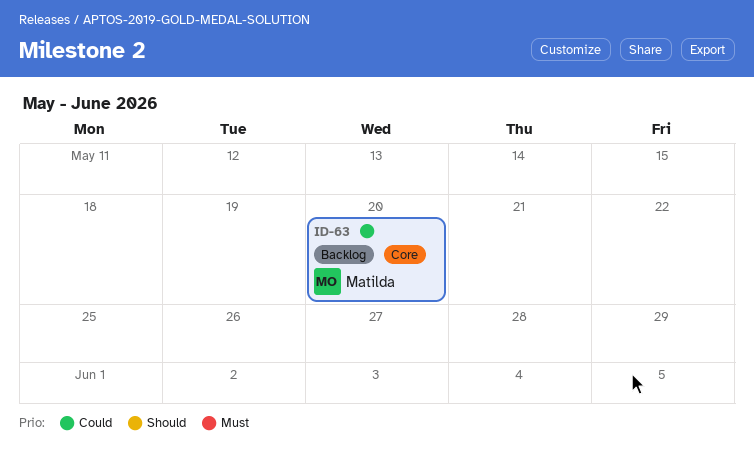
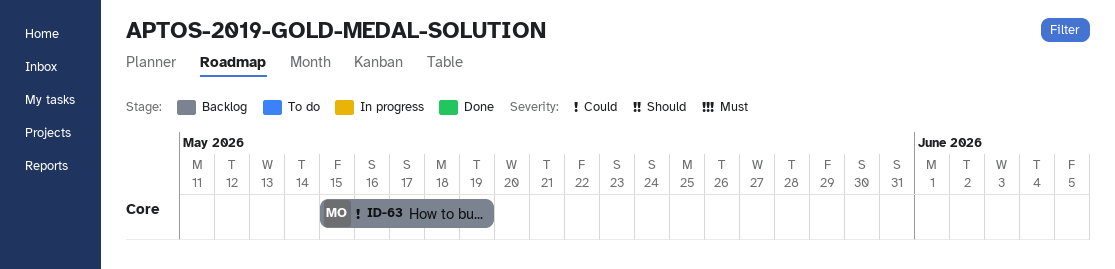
ID-63, due: May 20 -> May 19

